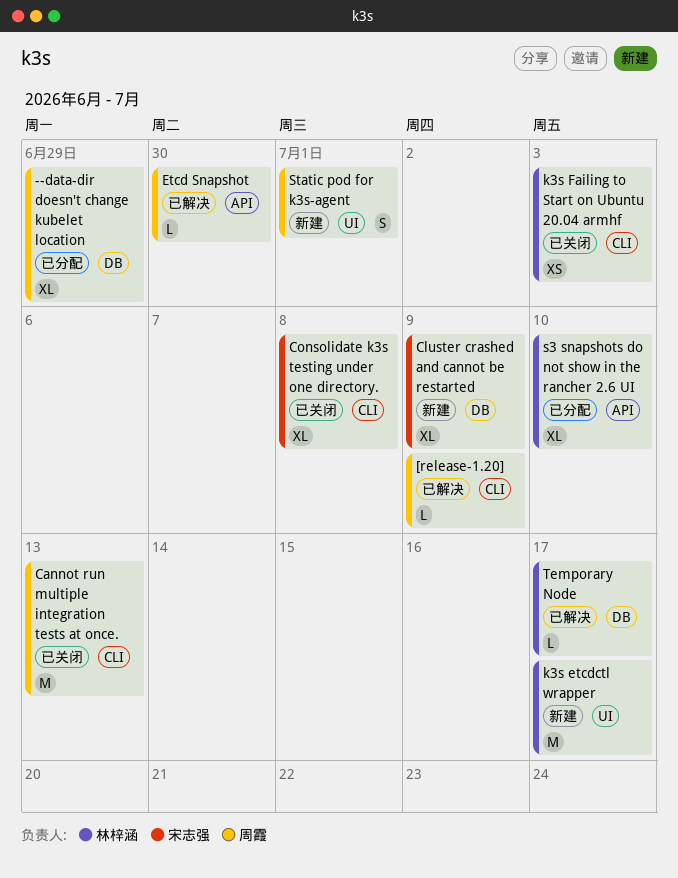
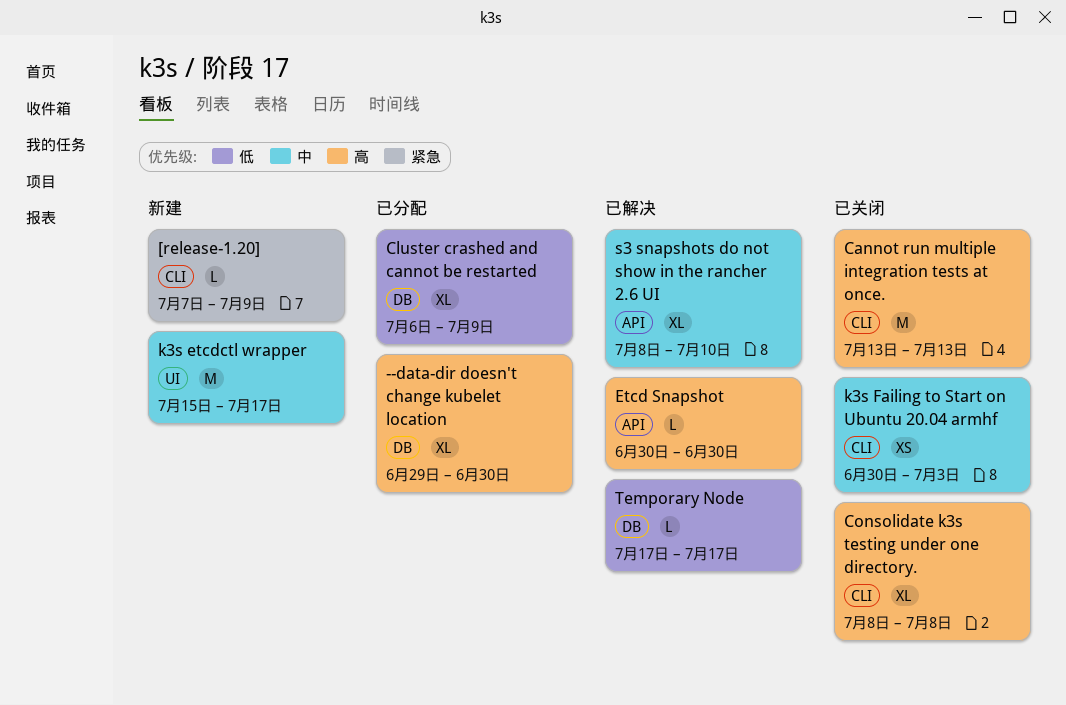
--data-dir doesn't change kubelet location, due: Jun 29 -> Jun 30
[release-1.20], status: 已解决 -> 新建
Cluster crashed and cannot be restarted, status: 新建 -> 已分配
s3 snapshots do not show in the rancher 2.6 UI, status: 已分配 -> 已解决
Static pod for k3s-agent: present -> none

